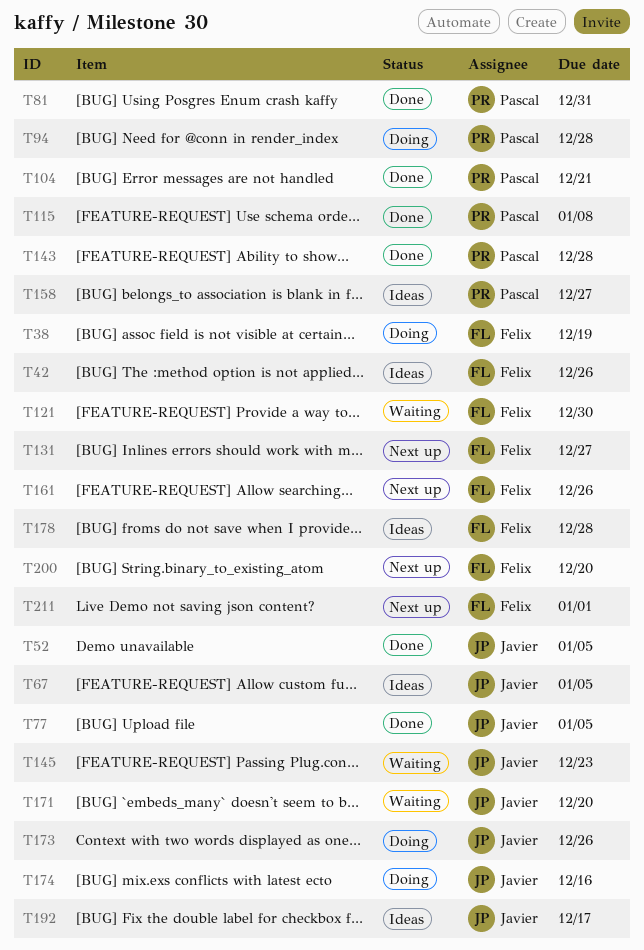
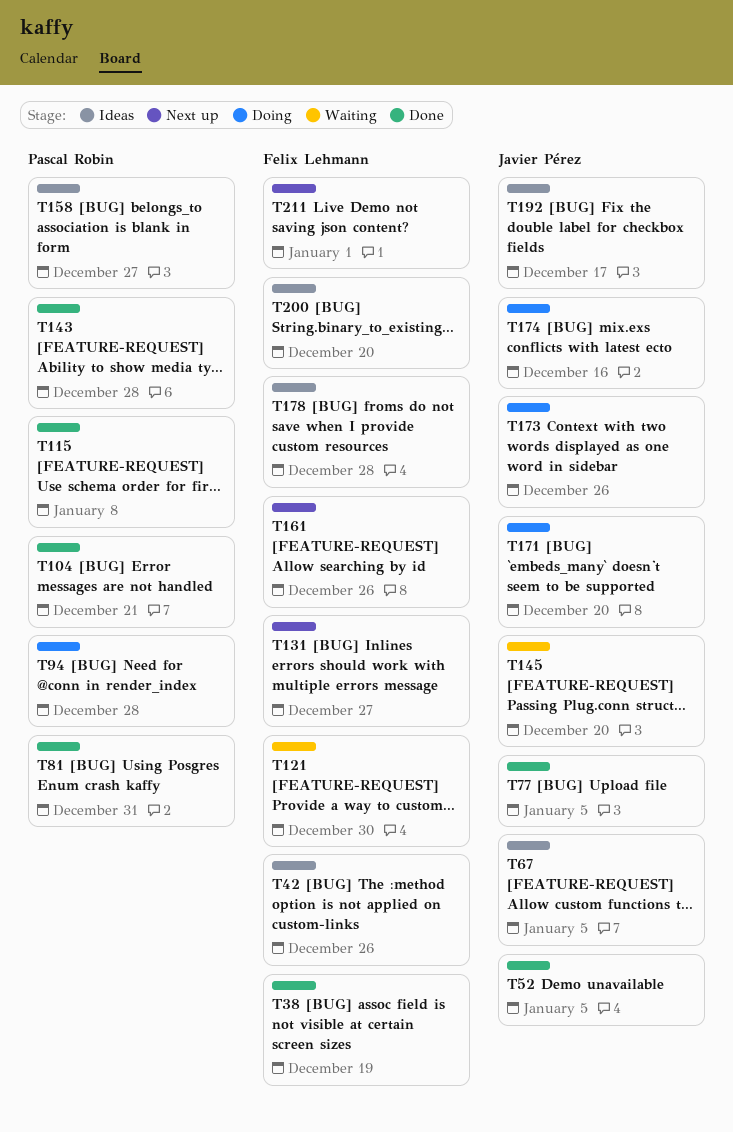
T38, status: Doing -> Done
T145, due: Dec 23 -> Dec 20
T171, status: Waiting -> Doing
T200, status: Next up -> Ideas

